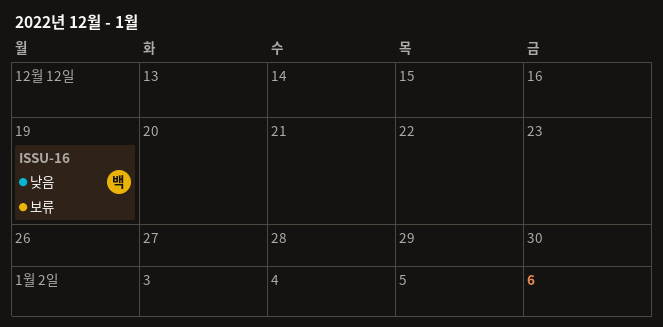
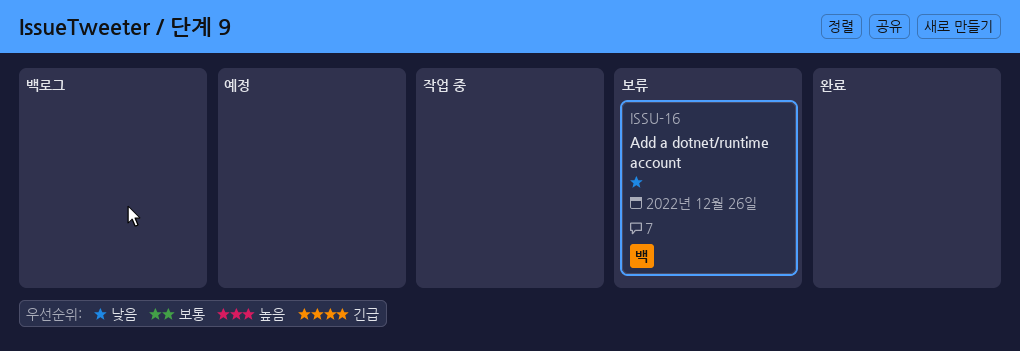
ISSU-16, due: Dec 19 -> Dec 26

